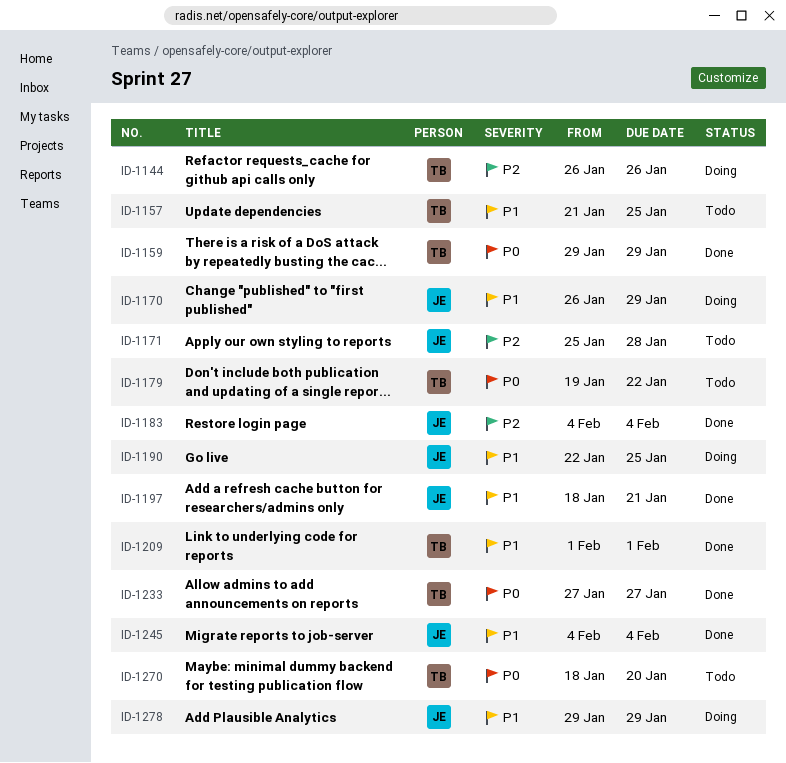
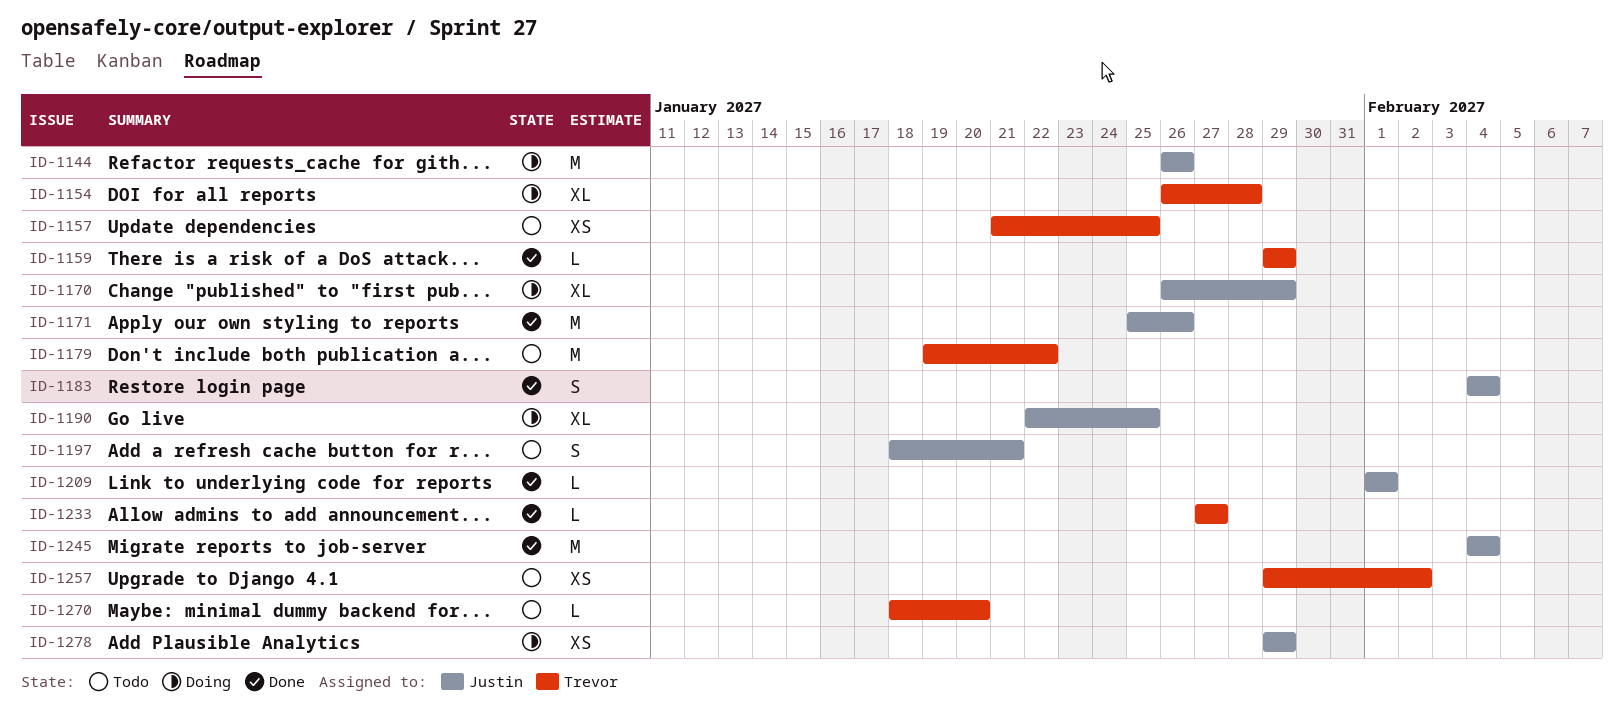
ID-1144, owner: Trevor -> Justin
ID-1154: none -> present
ID-1171, status: Todo -> Done
ID-1171, due: Jan 28 -> Jan 26
ID-1197, status: Done -> Todo
ID-1209, owner: Trevor -> Justin
ID-1257: none -> present

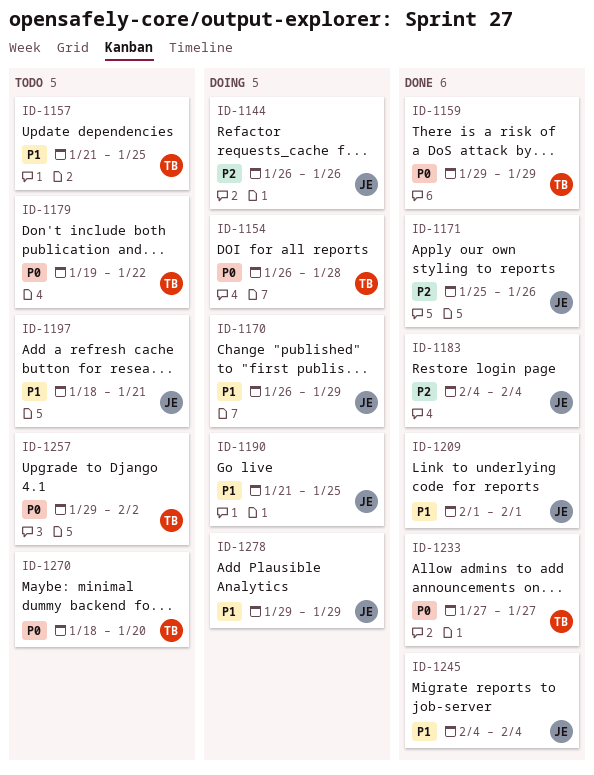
ID-1190, start: Jan 22 -> Jan 21

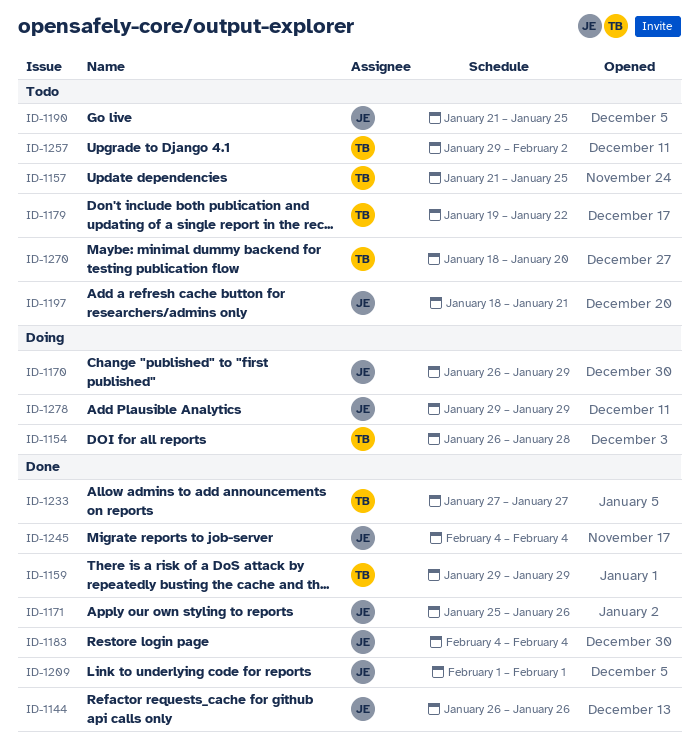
ID-1144, status: Doing -> Done
ID-1190, status: Doing -> Todo

